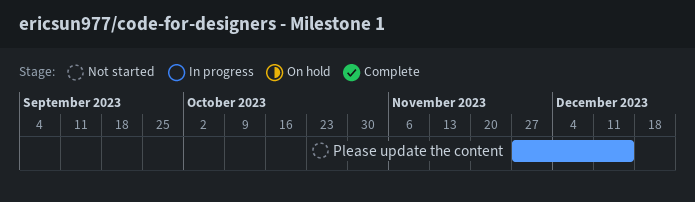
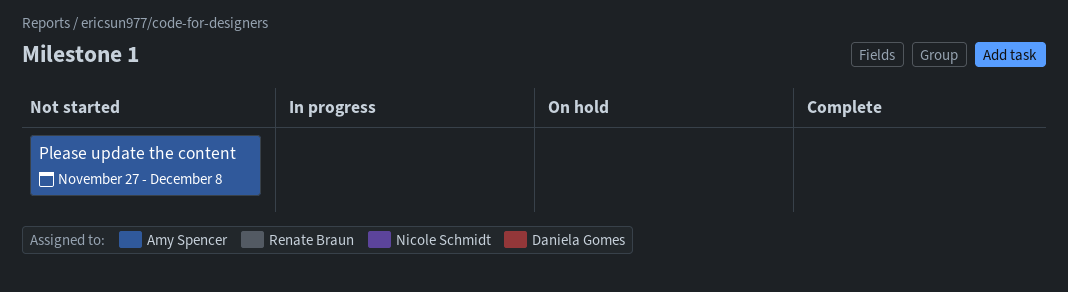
Please update the content, due: Dec 15 -> Dec 8

